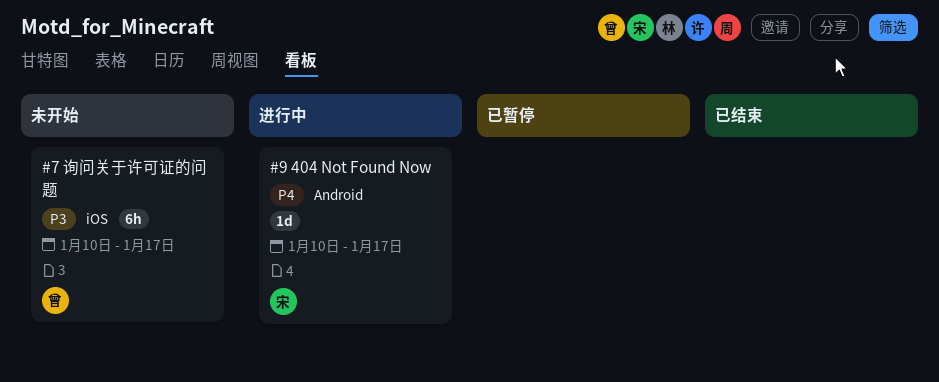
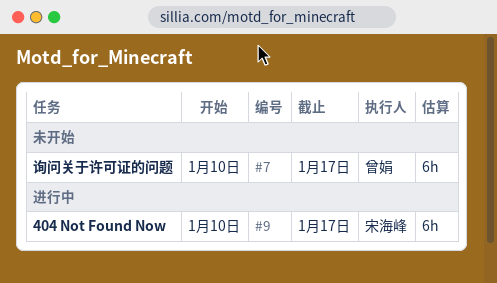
#9, estimate: 1d -> 6h

